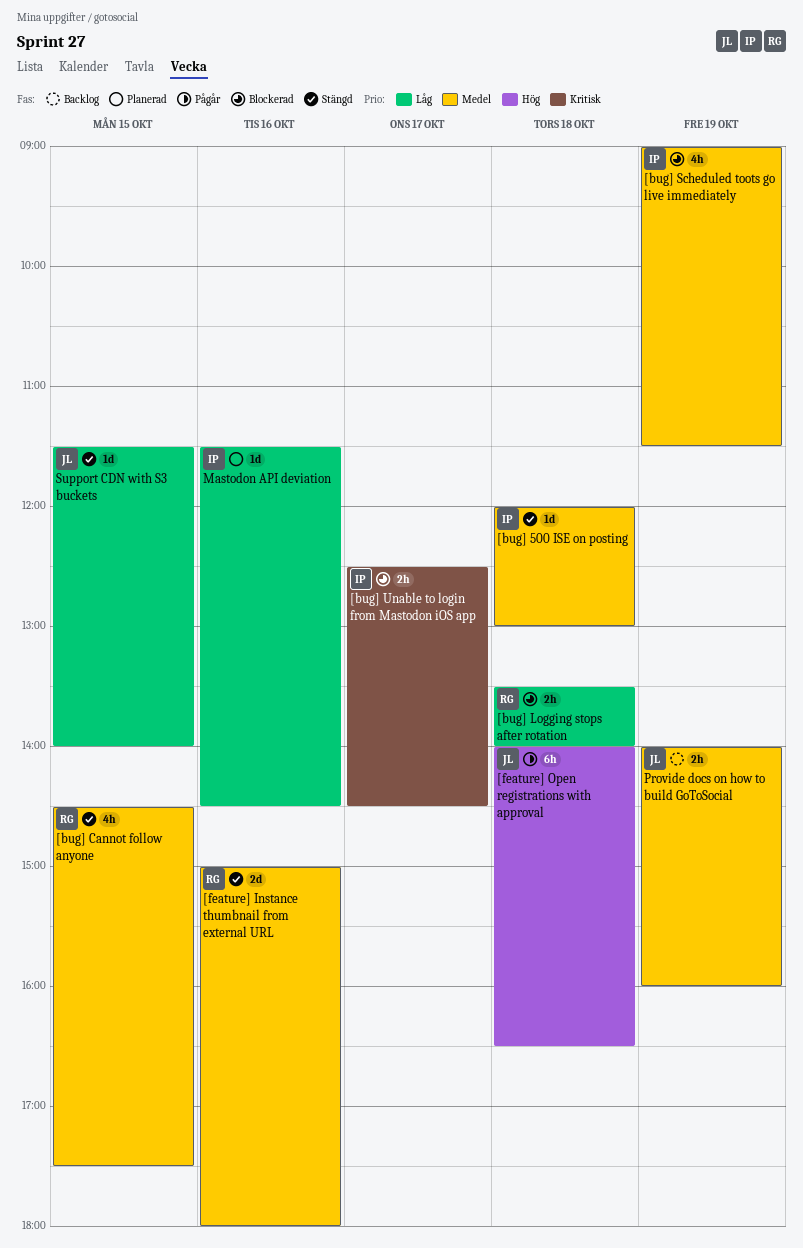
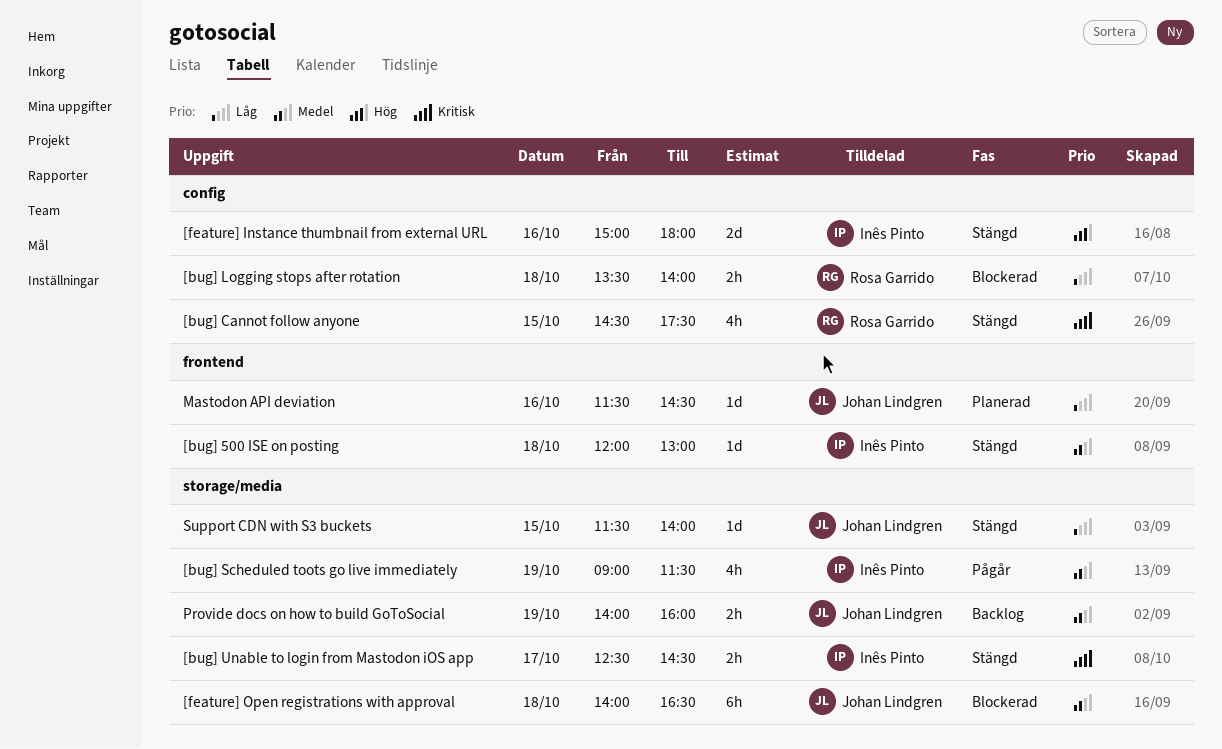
[bug] Cannot follow anyone, priority: Medel -> Kritisk
[bug] Scheduled toots go live immediately, status: Blockerad -> Pågår
[bug] Unable to login from Mastodon iOS app, status: Blockerad -> Stängd
[feature] Instance thumbnail from external URL, owner: Rosa Garrido -> Inês Pinto
[feature] Instance thumbnail from external URL, priority: Medel -> Hög
[feature] Open registrations with approval, status: Pågår -> Blockerad
[feature] Open registrations with approval, priority: Hög -> Medel
Mastodon API deviation, owner: Inês Pinto -> Johan Lindgren

